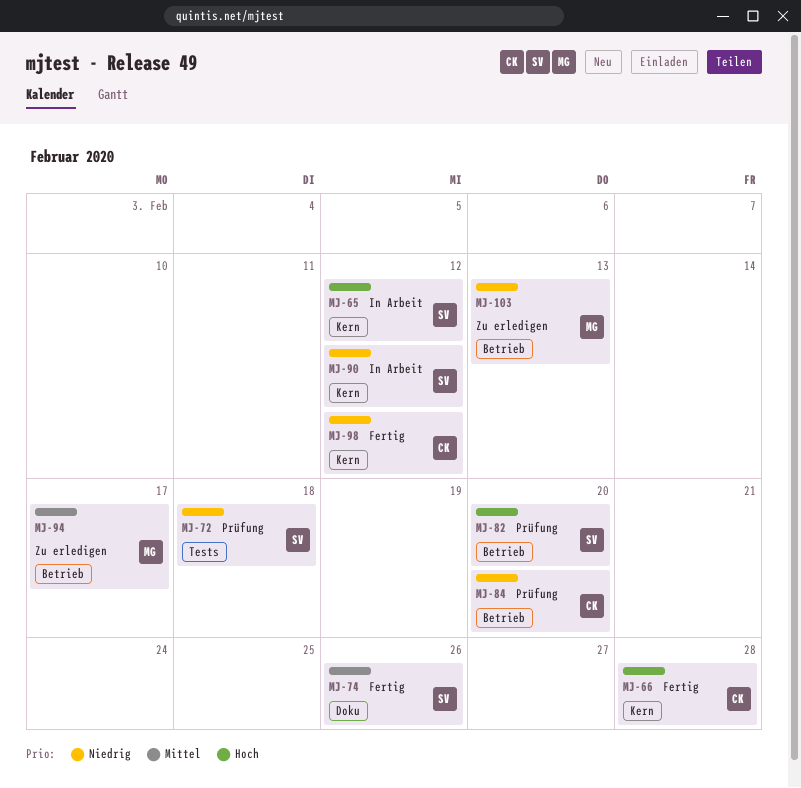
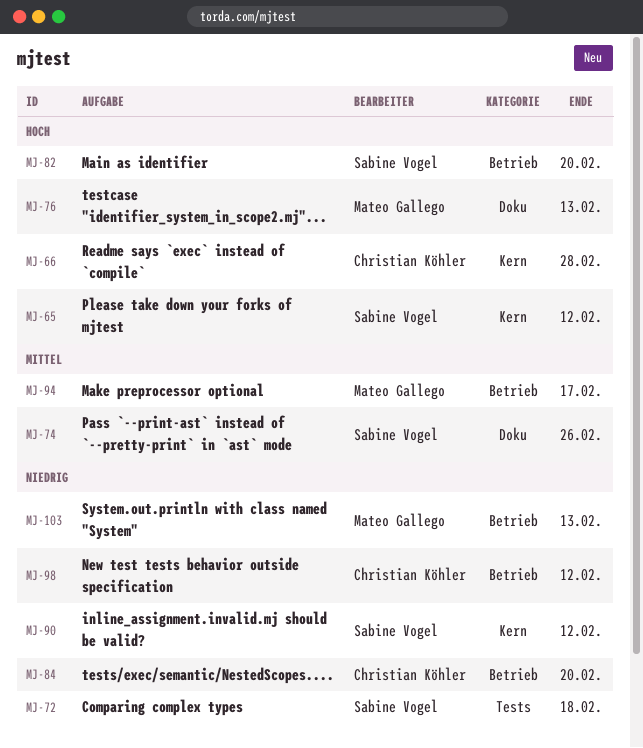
MJ-76: none -> present
MJ-98, label: Kern -> Betrieb

